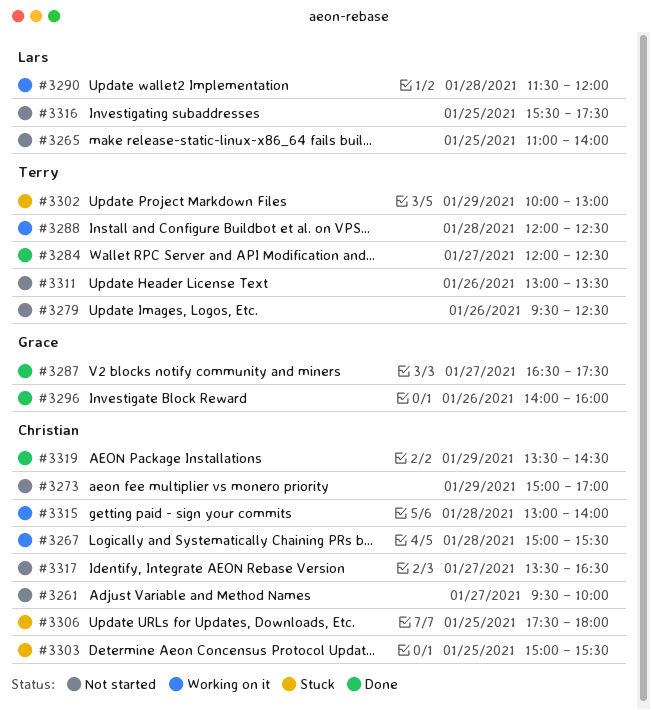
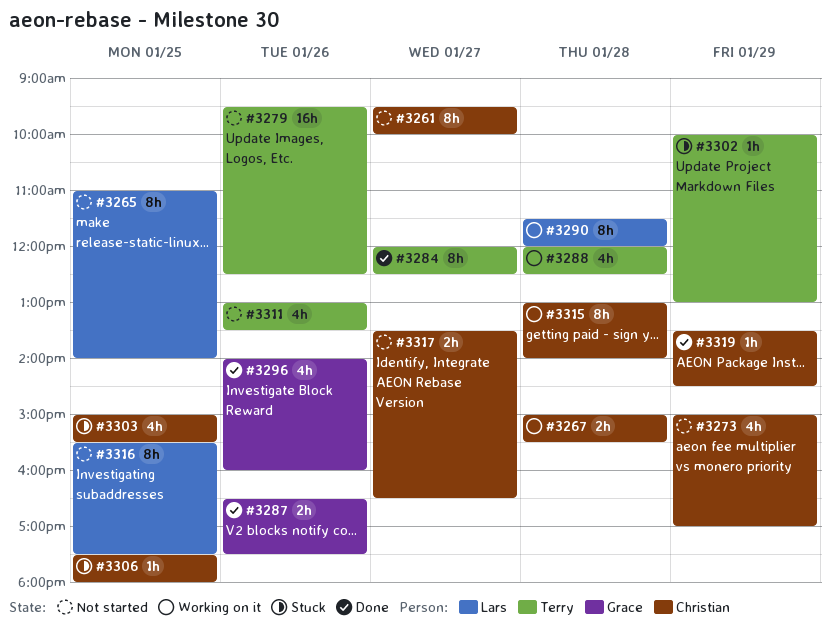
#3287, day: Jan 27 -> Jan 26

